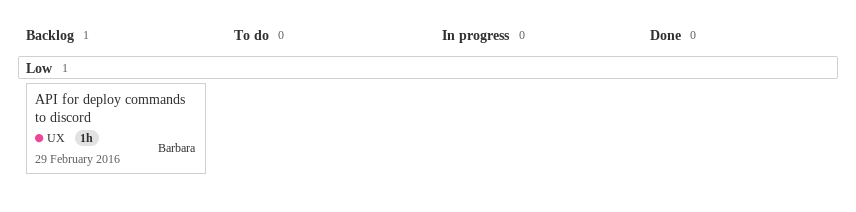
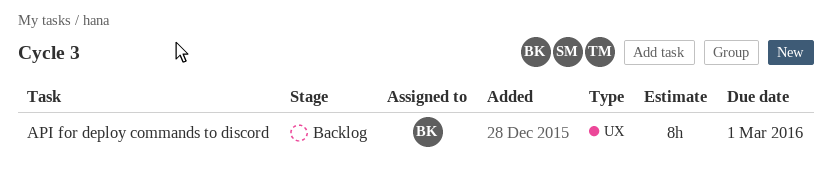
API for deploy commands to discord, estimate: 1h -> 8h
API for deploy commands to discord, due: Feb 29 -> Mar 1

